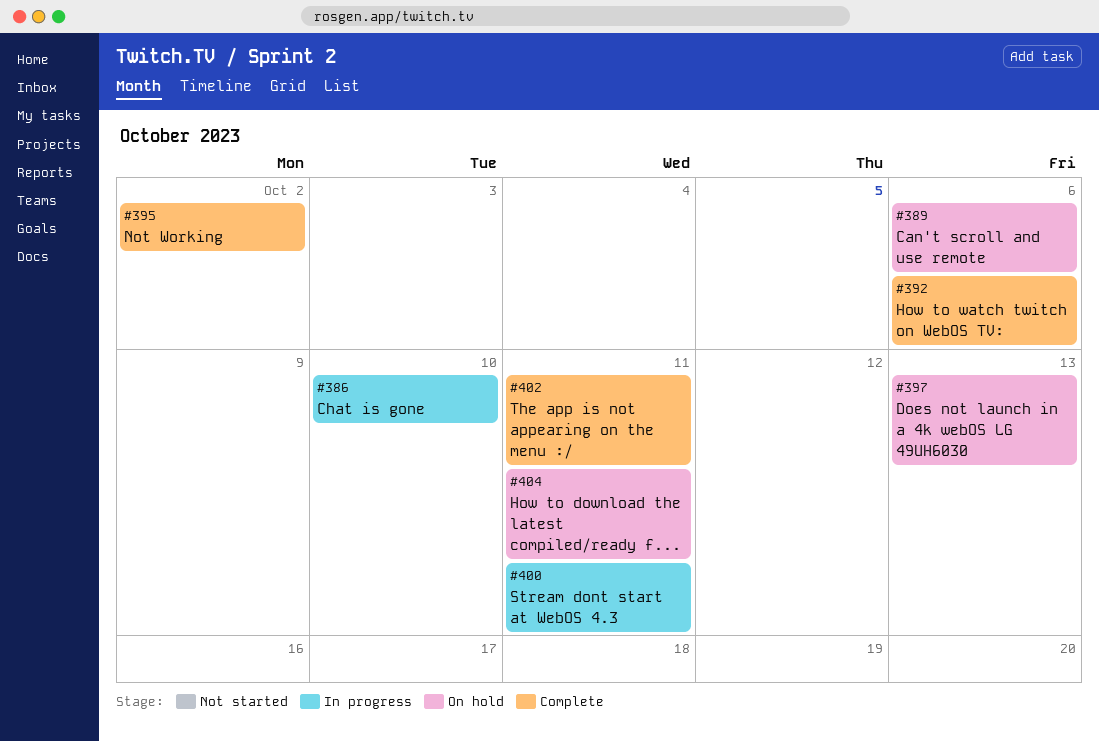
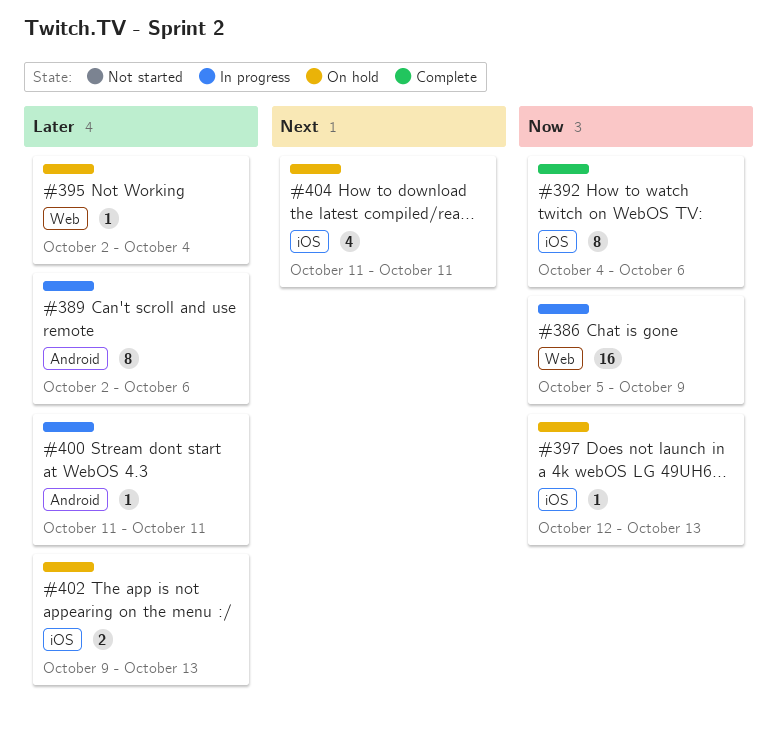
#386, due: Oct 10 -> Oct 9
#389, status: On hold -> In progress
#395, status: Complete -> On hold
#395, due: Oct 2 -> Oct 4
#402, status: Complete -> On hold
#402, due: Oct 11 -> Oct 13

